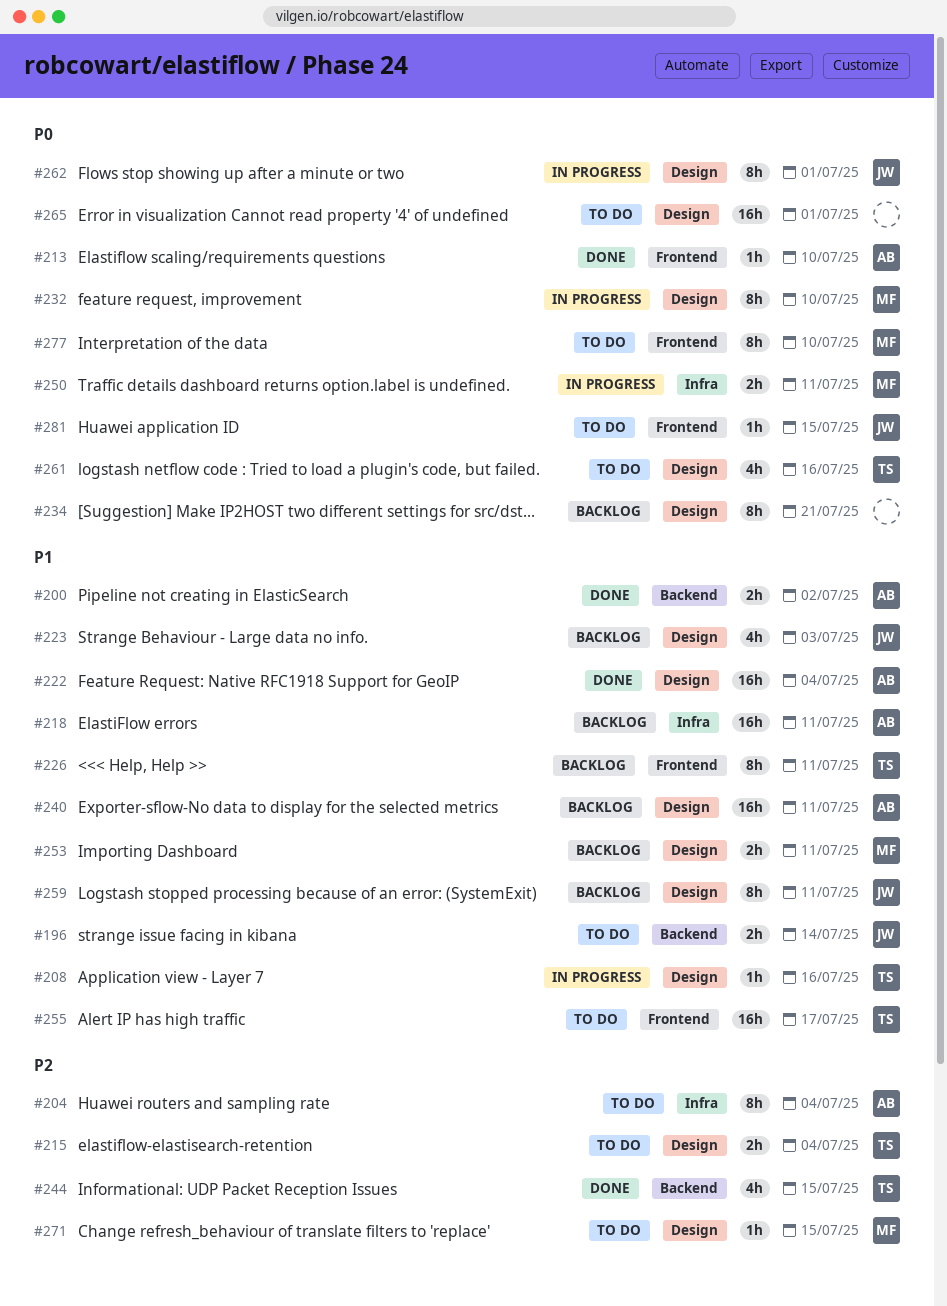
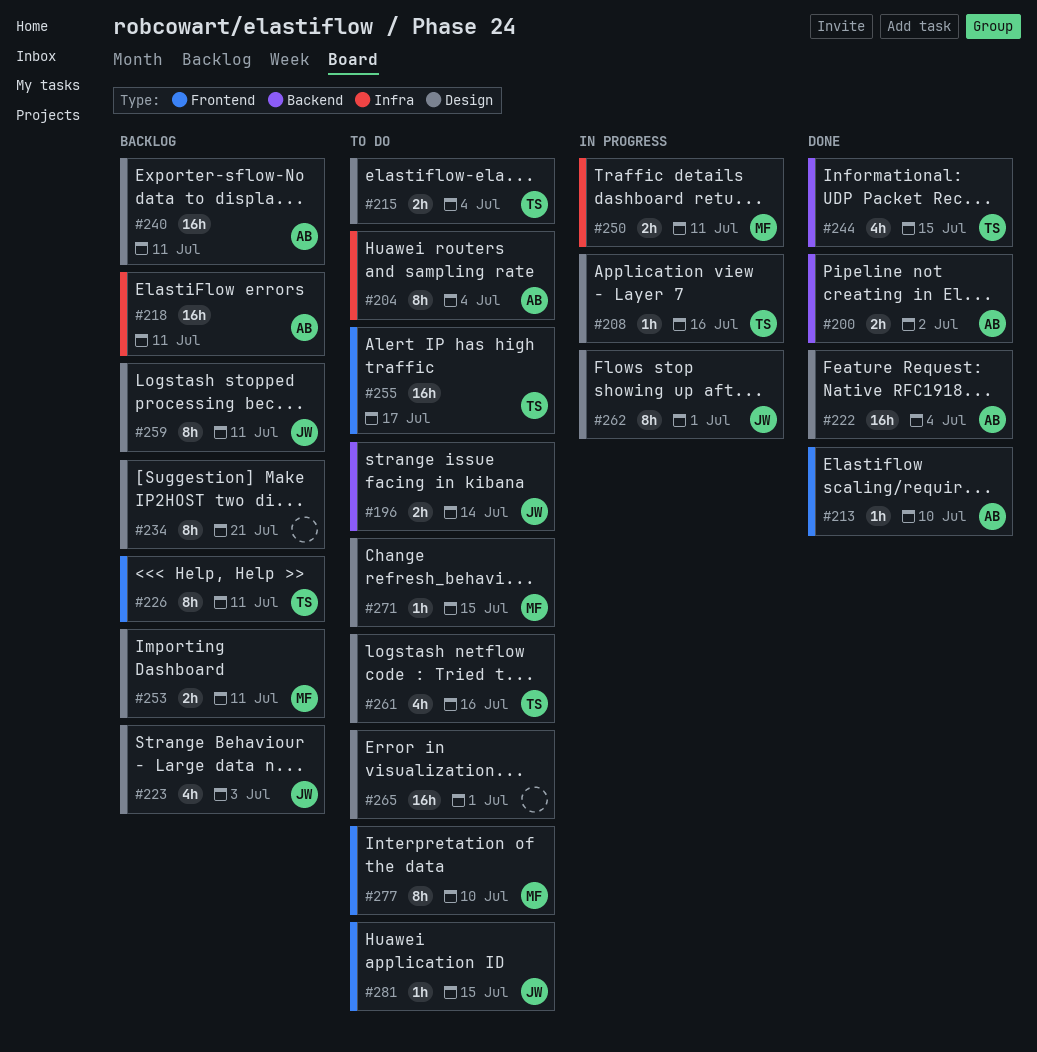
#232: present -> none

